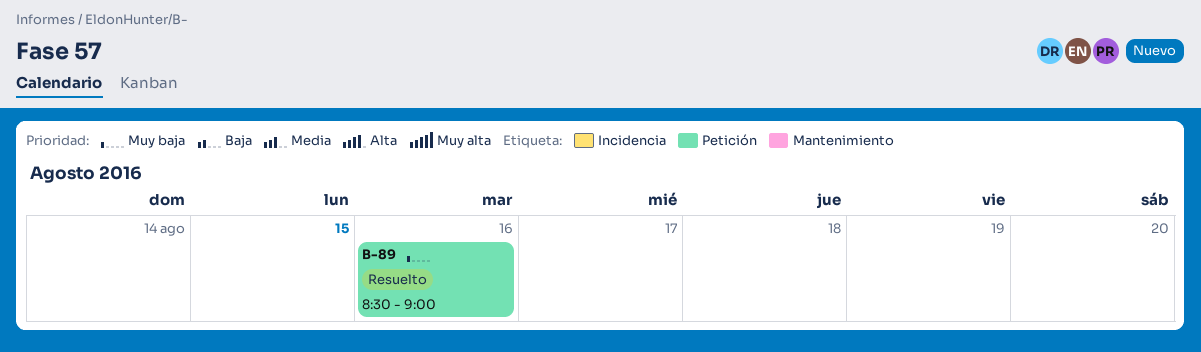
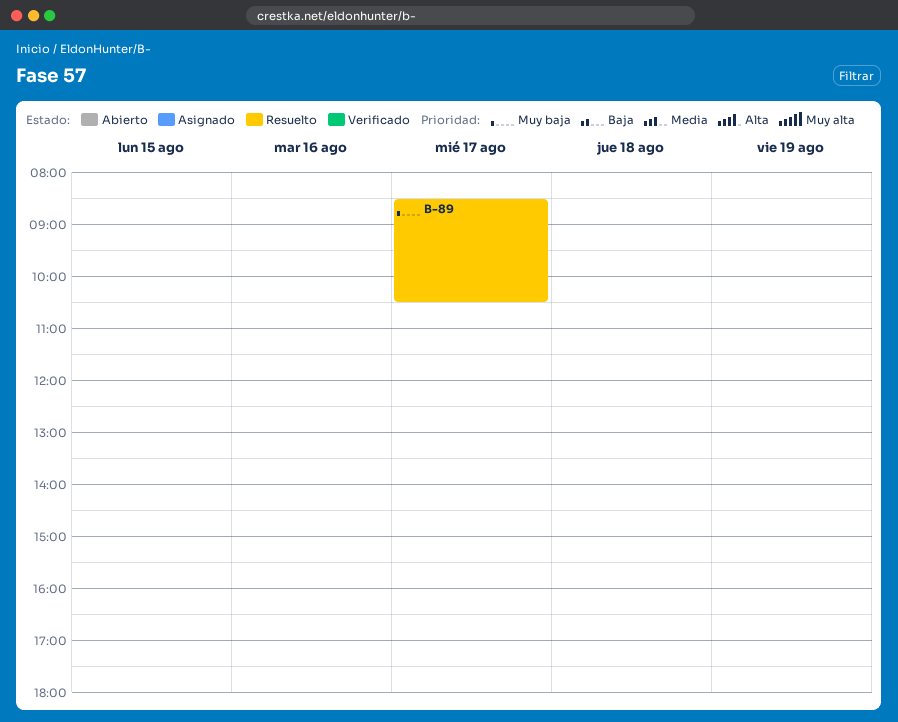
B-89, day: Aug 16 -> Aug 17
B-89, ends: 09:00 -> 10:30

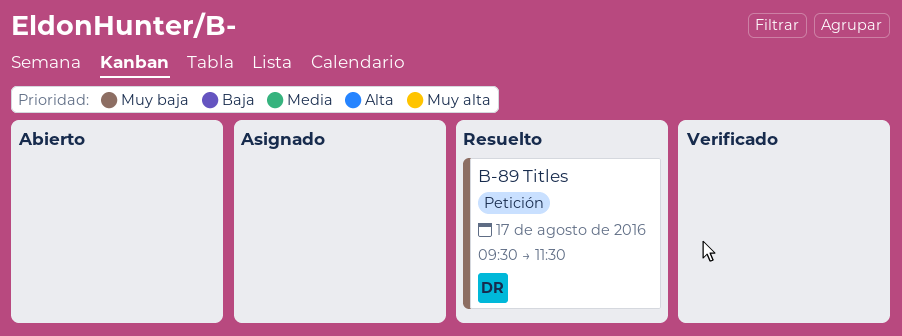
B-89, begins: 08:30 -> 09:30
B-89, ends: 10:30 -> 11:30

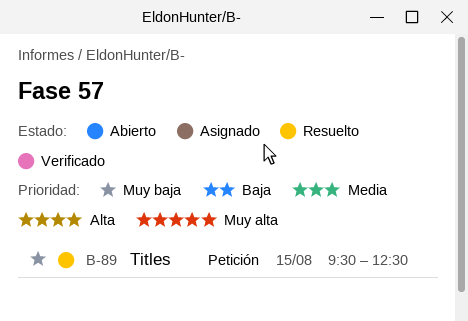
B-89, day: Aug 17 -> Aug 15
B-89, ends: 11:30 -> 12:30

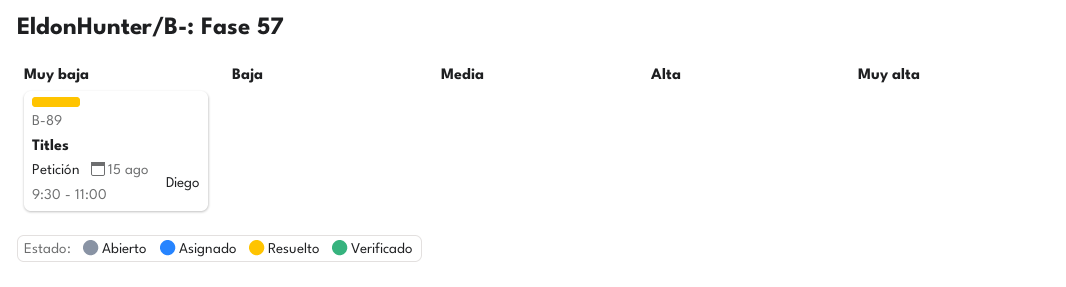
B-89, ends: 12:30 -> 11:00

